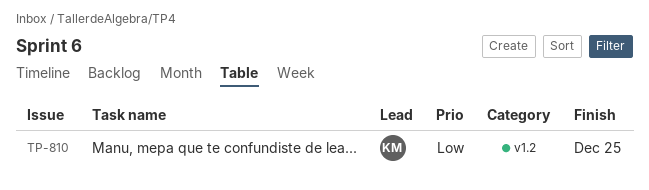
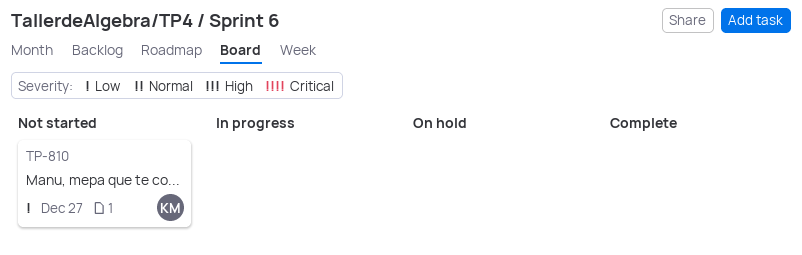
TP-810, due: Dec 25 -> Dec 27

